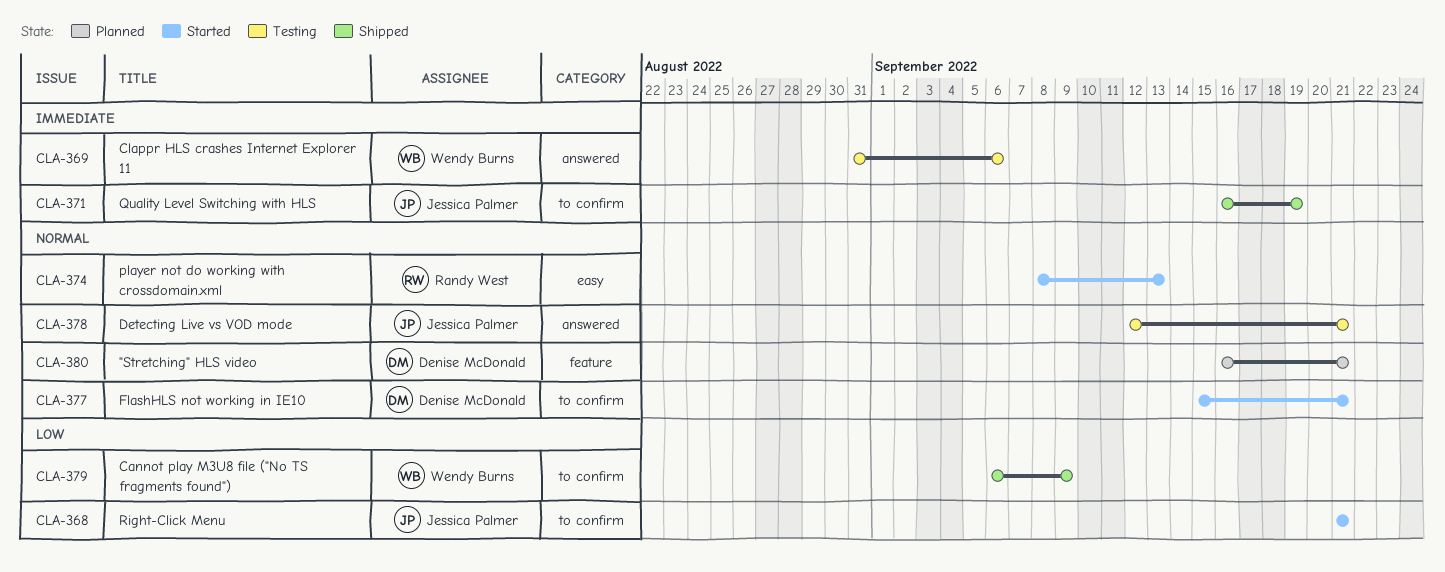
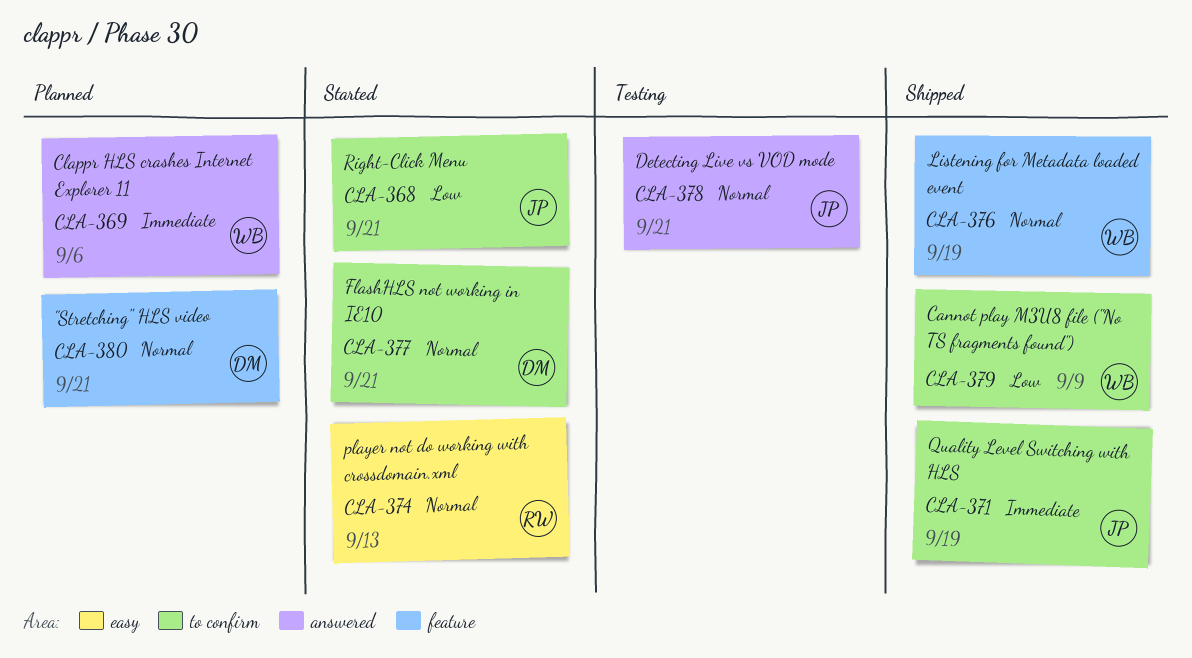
CLA-369, status: Testing -> Planned
CLA-376: none -> present

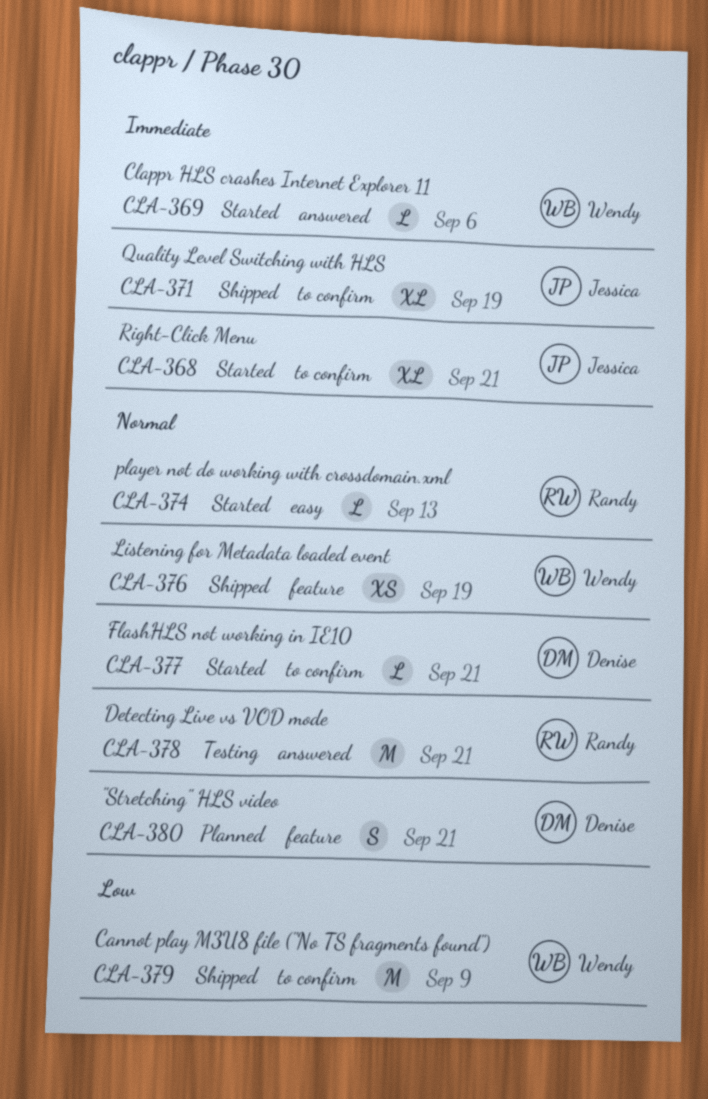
CLA-368, priority: Low -> Immediate
CLA-369, status: Planned -> Started
CLA-378, owner: Jessica -> Randy

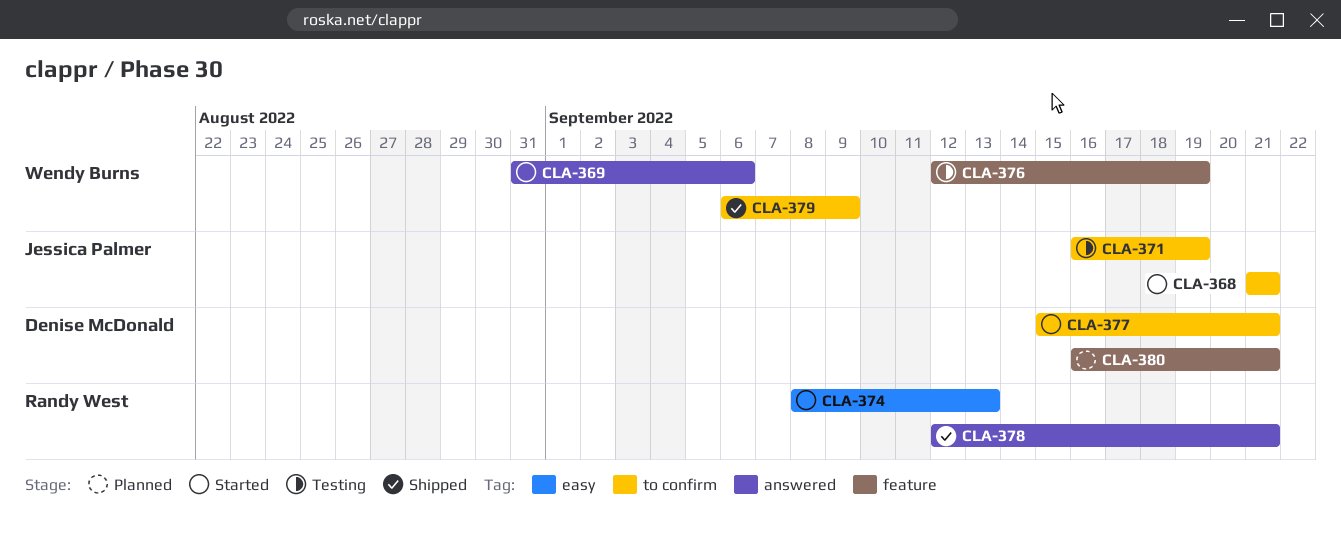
CLA-371, status: Shipped -> Testing
CLA-376, status: Shipped -> Testing
CLA-378, status: Testing -> Shipped

